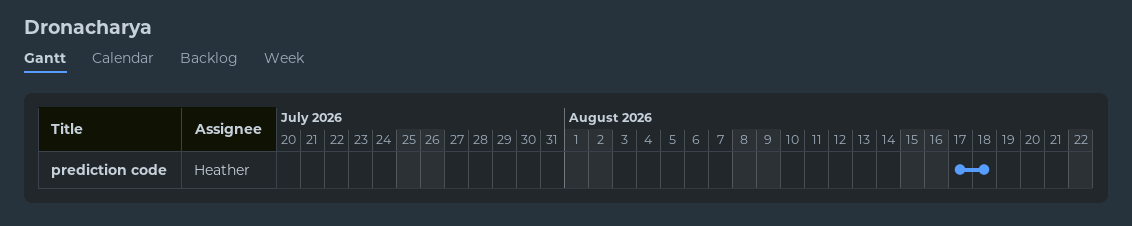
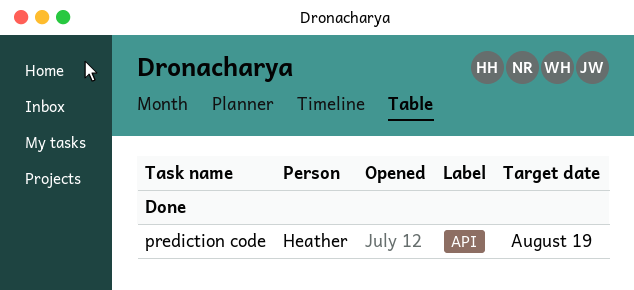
prediction code, due: Aug 18 -> Aug 19

